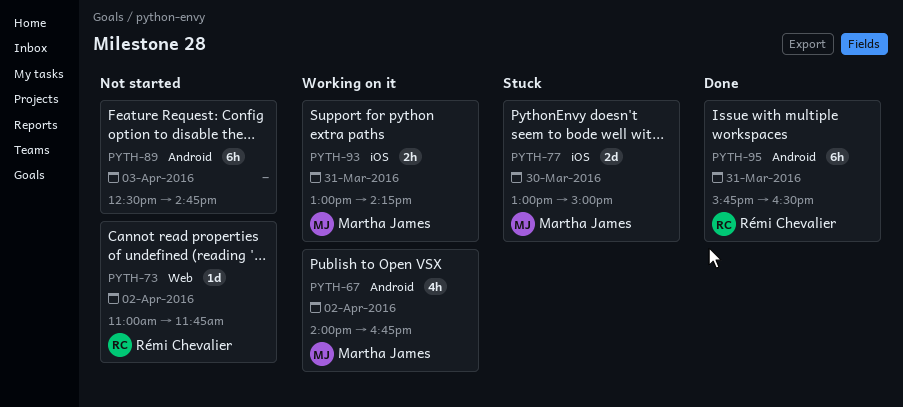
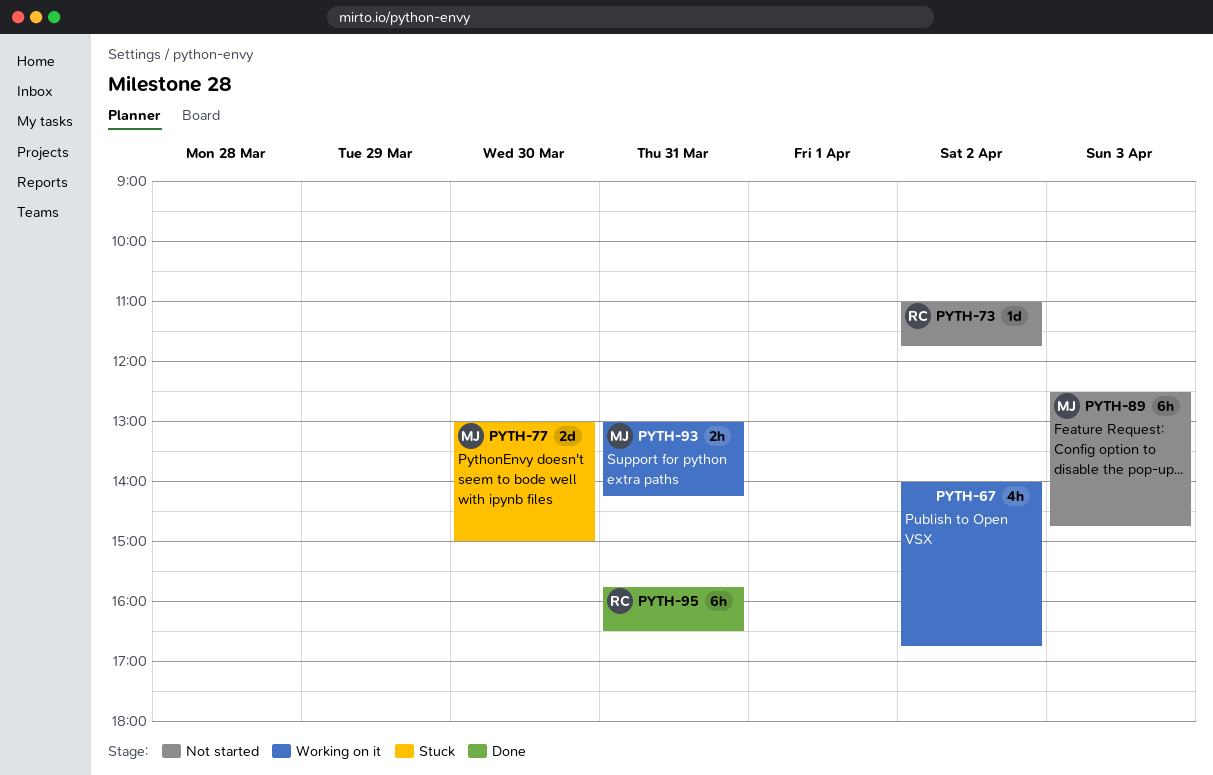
PYTH-67, owner: Martha James -> none
PYTH-89, owner: none -> Martha James

